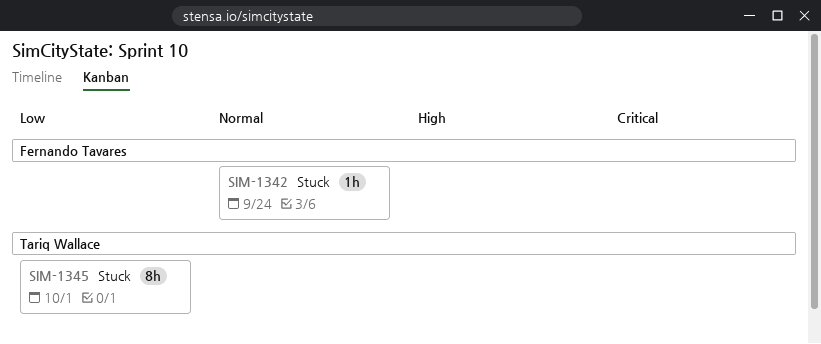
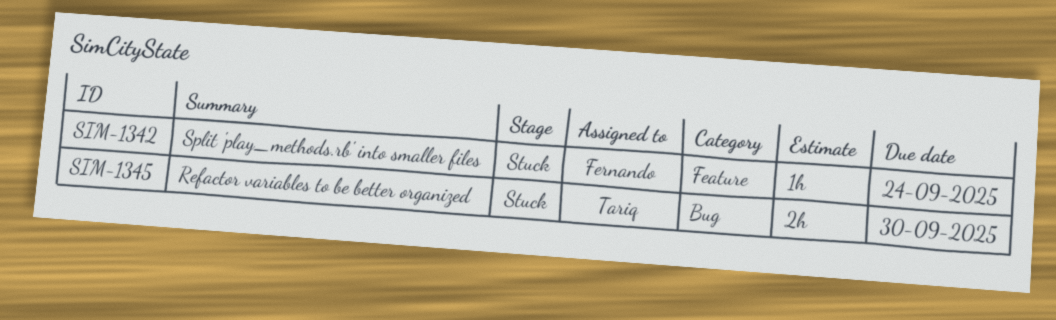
SIM-1345, estimate: 8h -> 2h
SIM-1345, due: Oct 1 -> Sep 30

